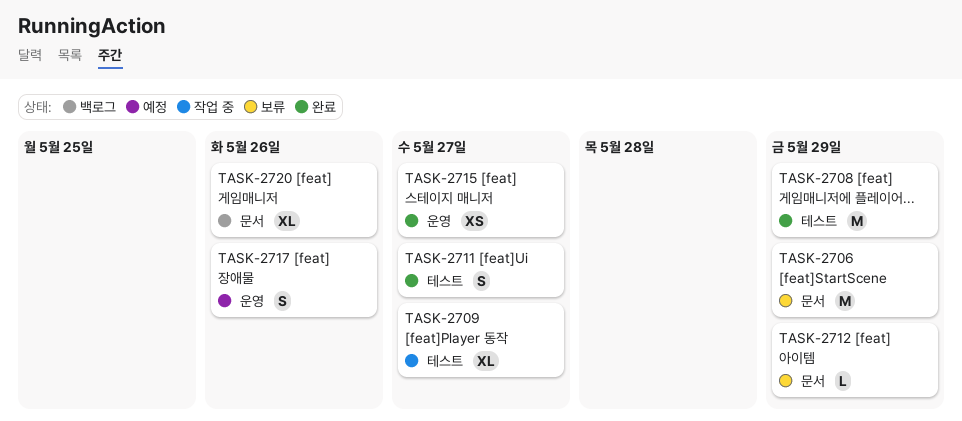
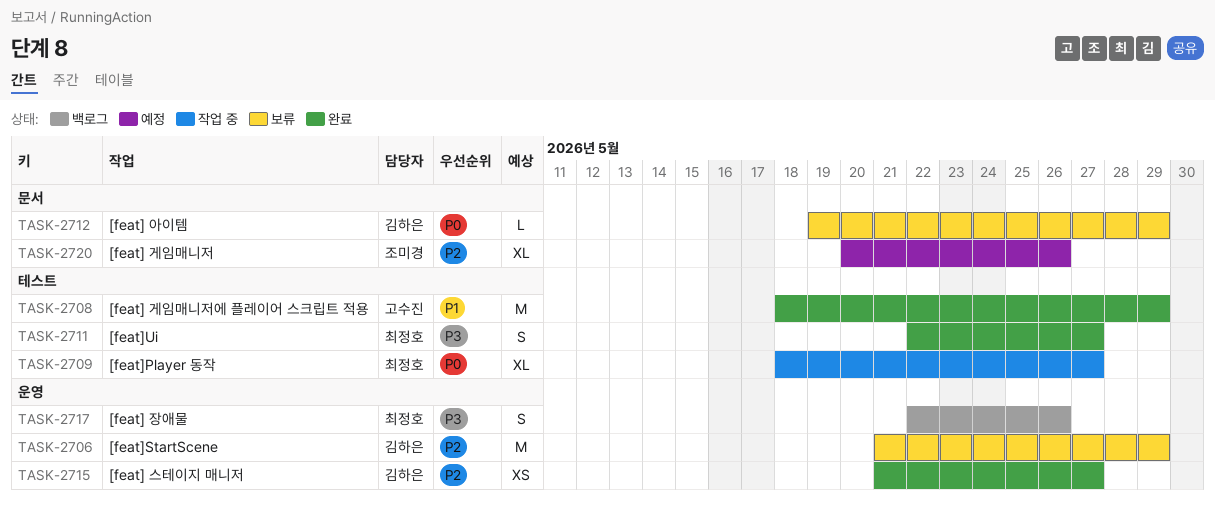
TASK-2706, label: 문서 -> 운영
TASK-2717, status: 예정 -> 백로그
TASK-2720, status: 백로그 -> 예정

